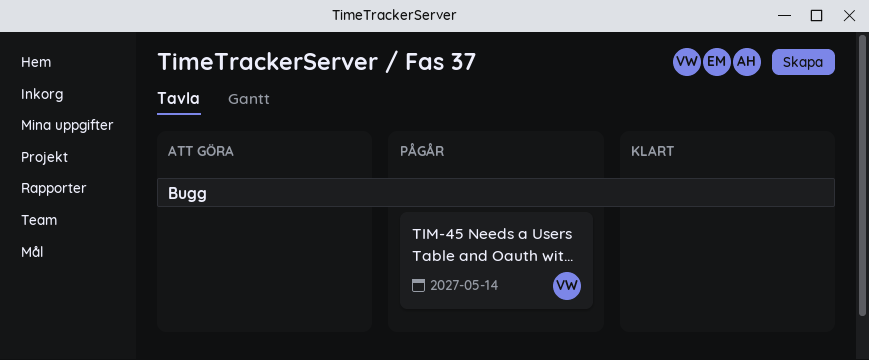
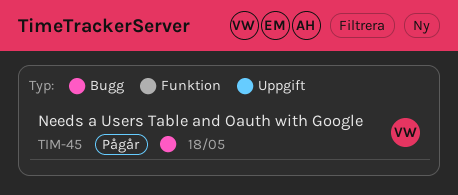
TIM-45, due: May 14 -> May 18

